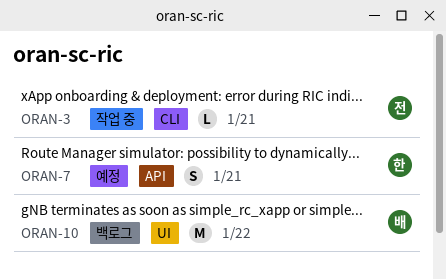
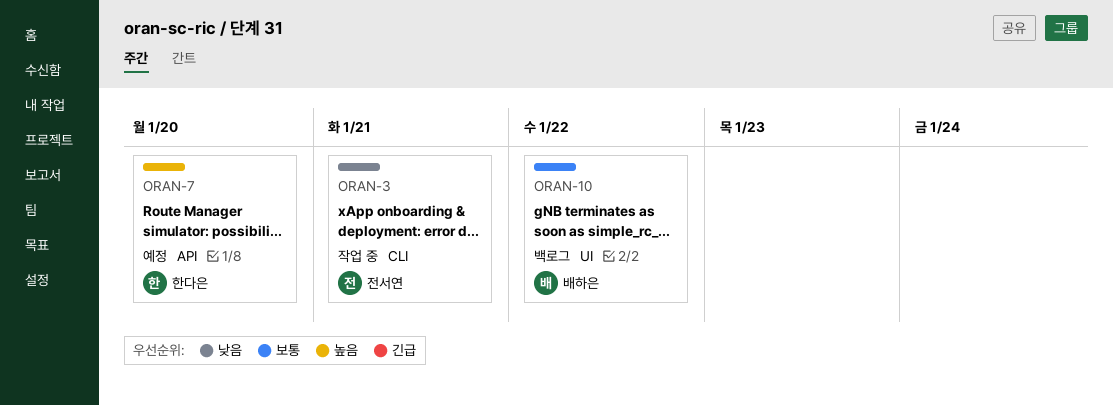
ORAN-7, due: Jan 21 -> Jan 20

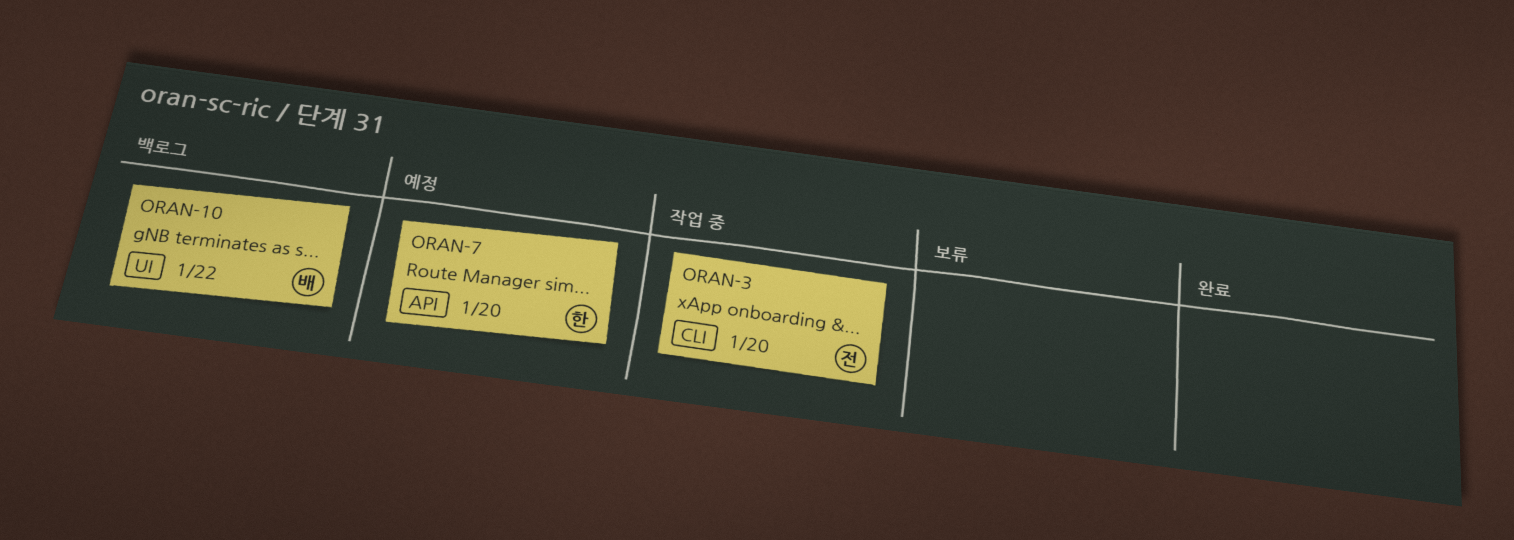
ORAN-3, due: Jan 21 -> Jan 20

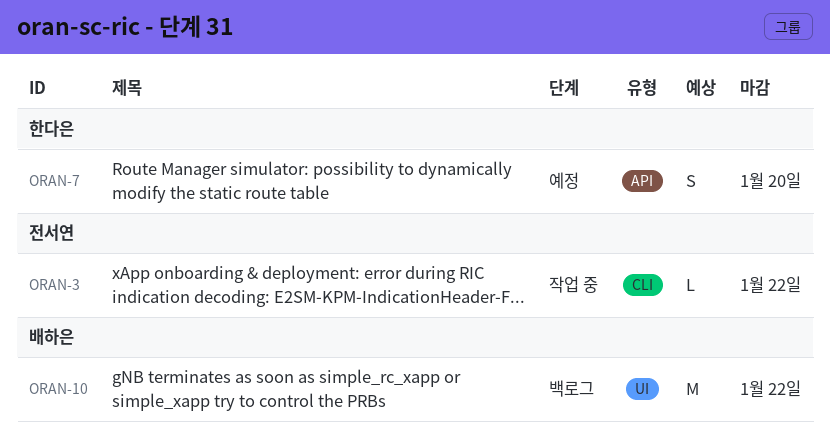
ORAN-3, due: Jan 20 -> Jan 22

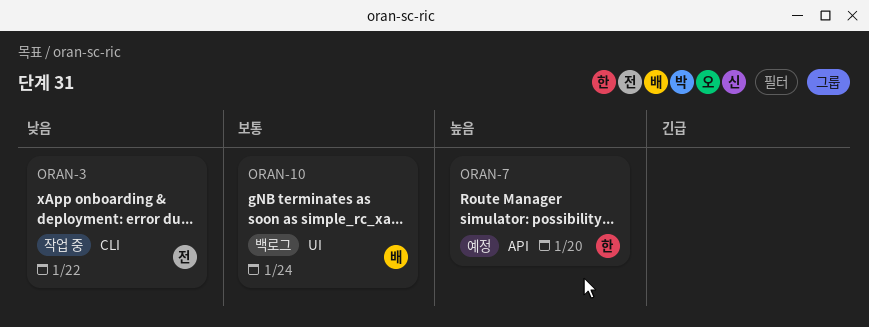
ORAN-10, due: Jan 22 -> Jan 24

